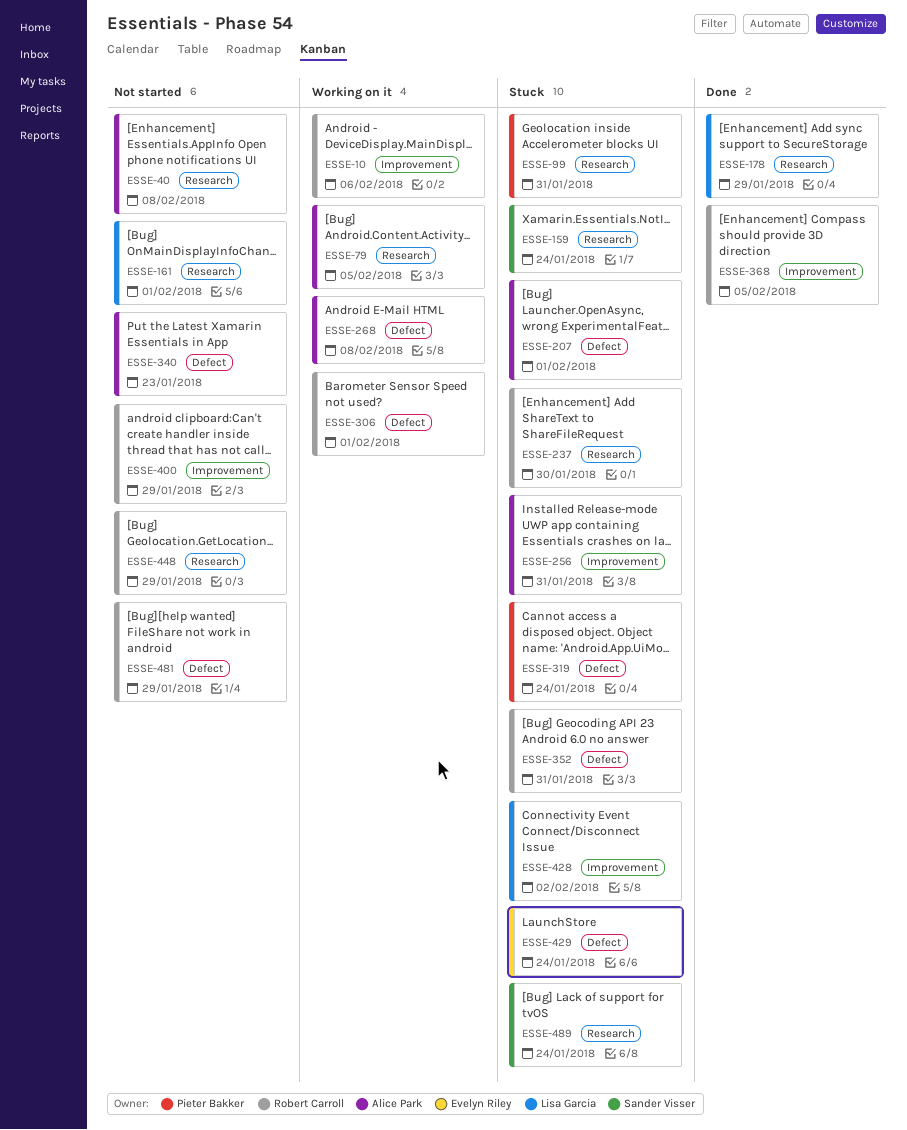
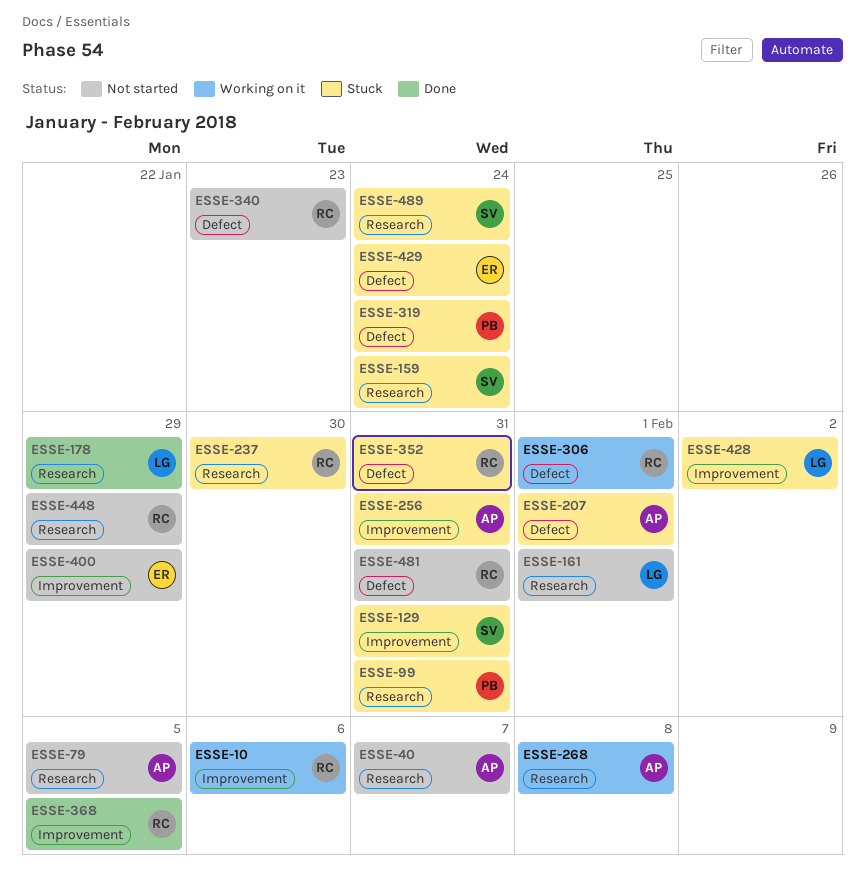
ESSE-40, due: Feb 8 -> Feb 7
ESSE-79, status: Working on it -> Not started
ESSE-129: none -> present
ESSE-268, label: Defect -> Research
ESSE-340, owner: Alice Park -> Robert Carroll
ESSE-400, owner: Robert Carroll -> Evelyn Riley
ESSE-481, due: Jan 29 -> Jan 31

